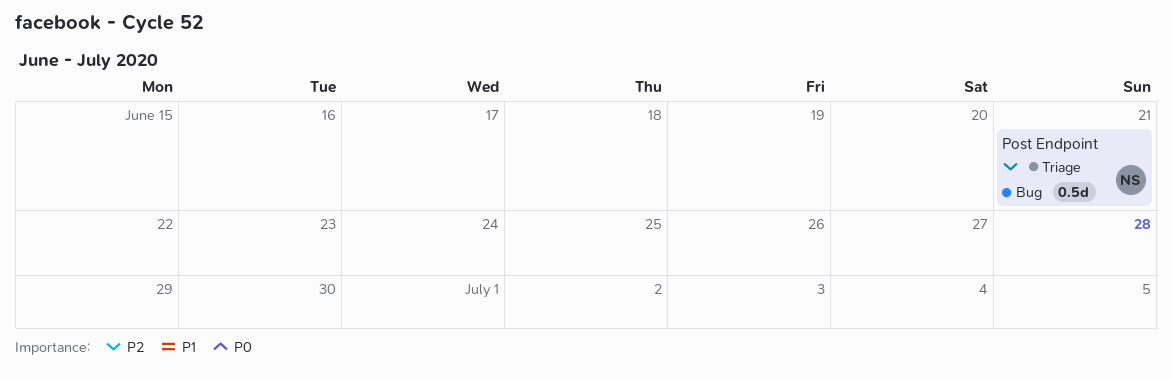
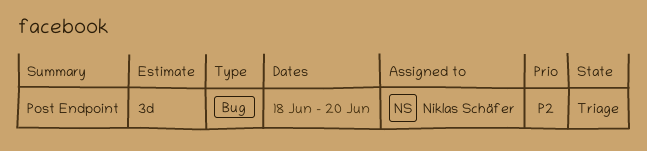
Post Endpoint, estimate: 0.5d -> 3d
Post Endpoint, due: Jun 21 -> Jun 20

